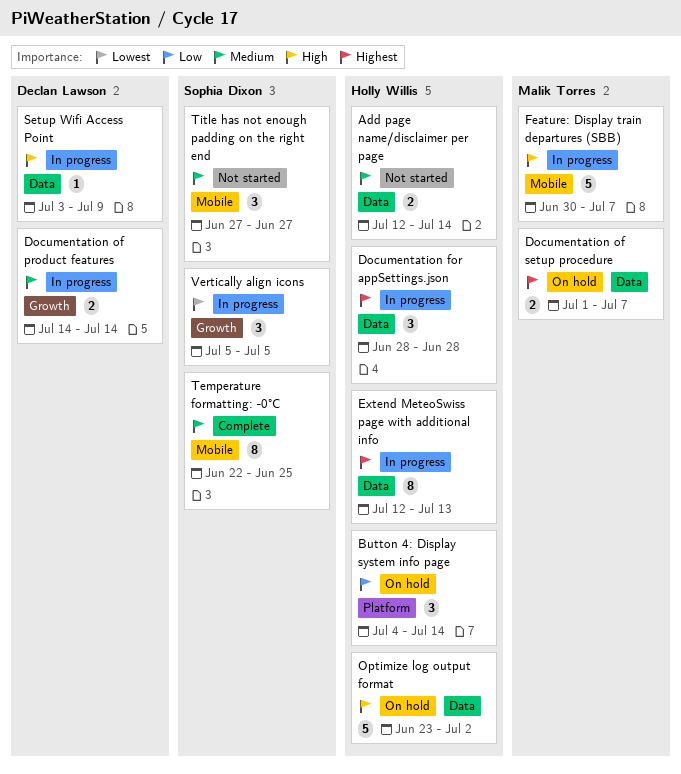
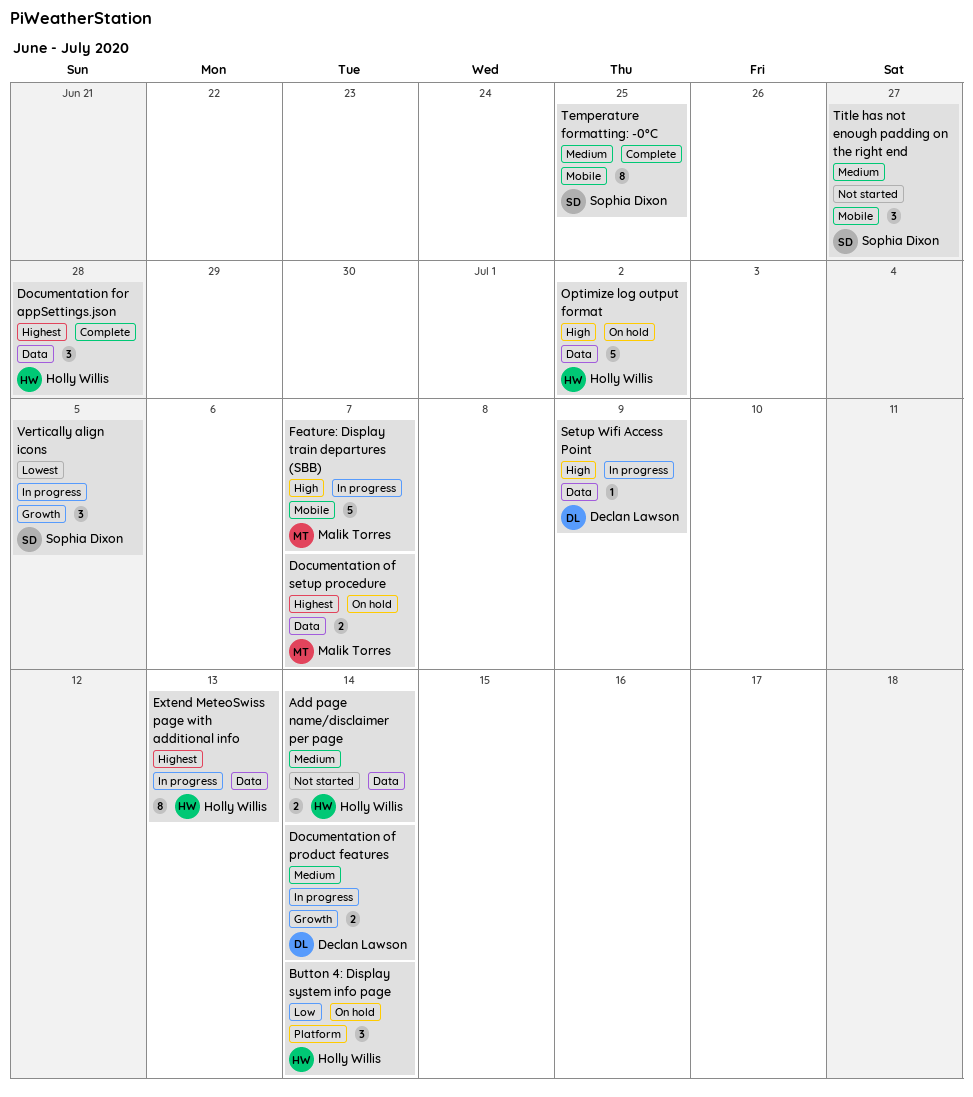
Documentation for appSettings.json, status: In progress -> Complete

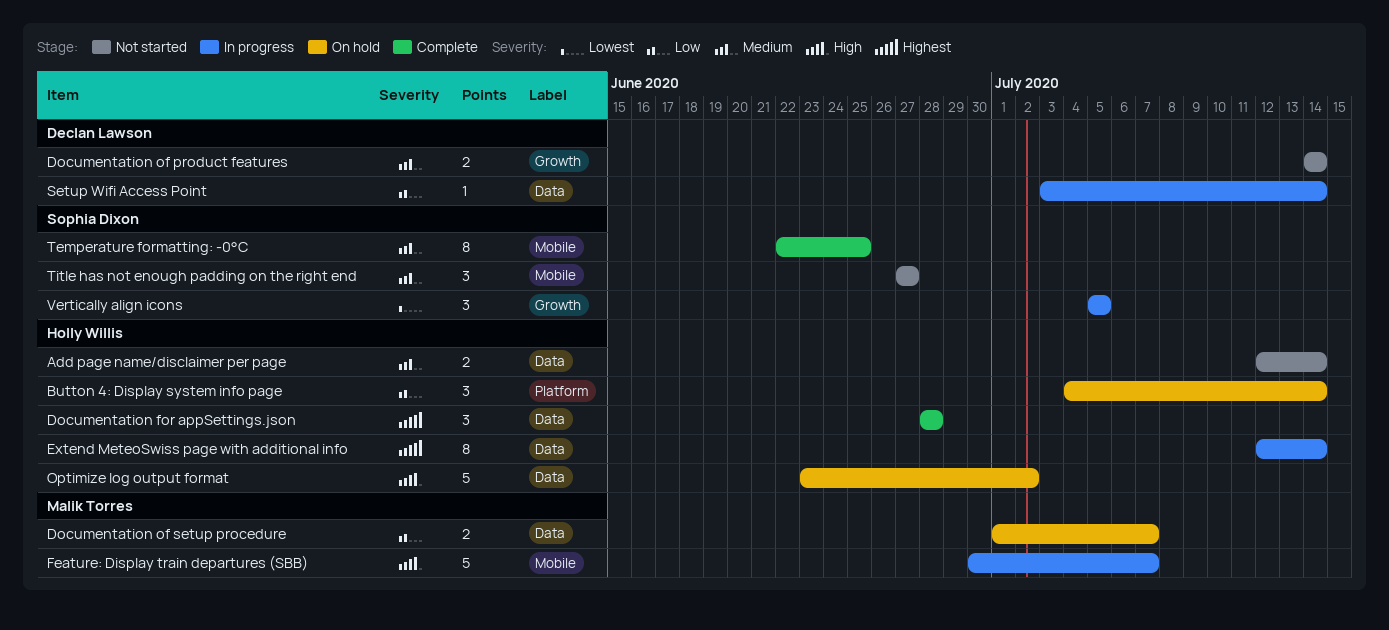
Documentation of product features, status: In progress -> Not started
Documentation of setup procedure, priority: Highest -> Low
Extend MeteoSwiss page with additional info, due: Jul 13 -> Jul 14
Setup Wifi Access Point, priority: High -> Low
Setup Wifi Access Point, due: Jul 9 -> Jul 14

